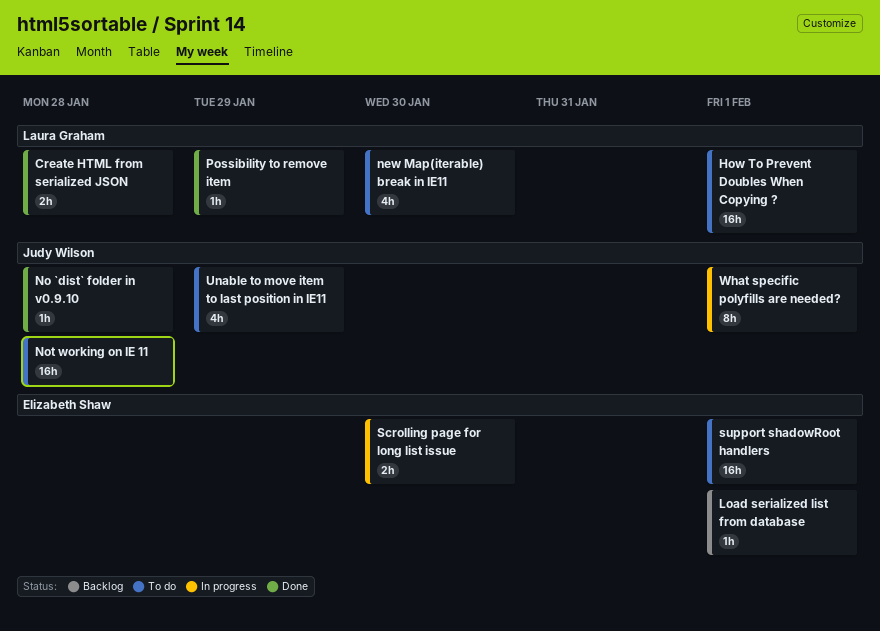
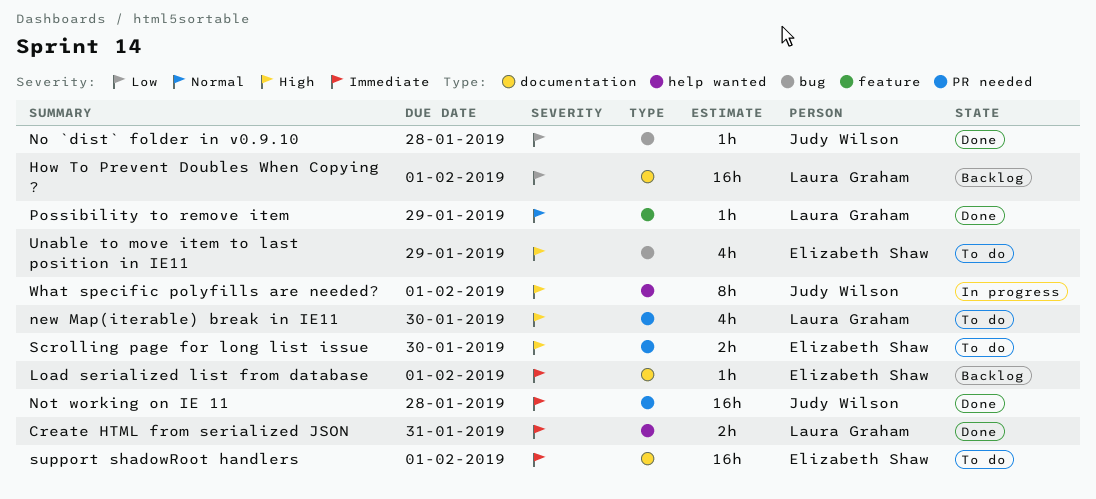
Create HTML from serialized JSON, due: Jan 28 -> Jan 31
How To Prevent Doubles When Copying ?, status: To do -> Backlog
Not working on IE 11, status: To do -> Done
Scrolling page for long list issue, status: In progress -> To do
Unable to move item to last position in IE11, owner: Judy Wilson -> Elizabeth Shaw

